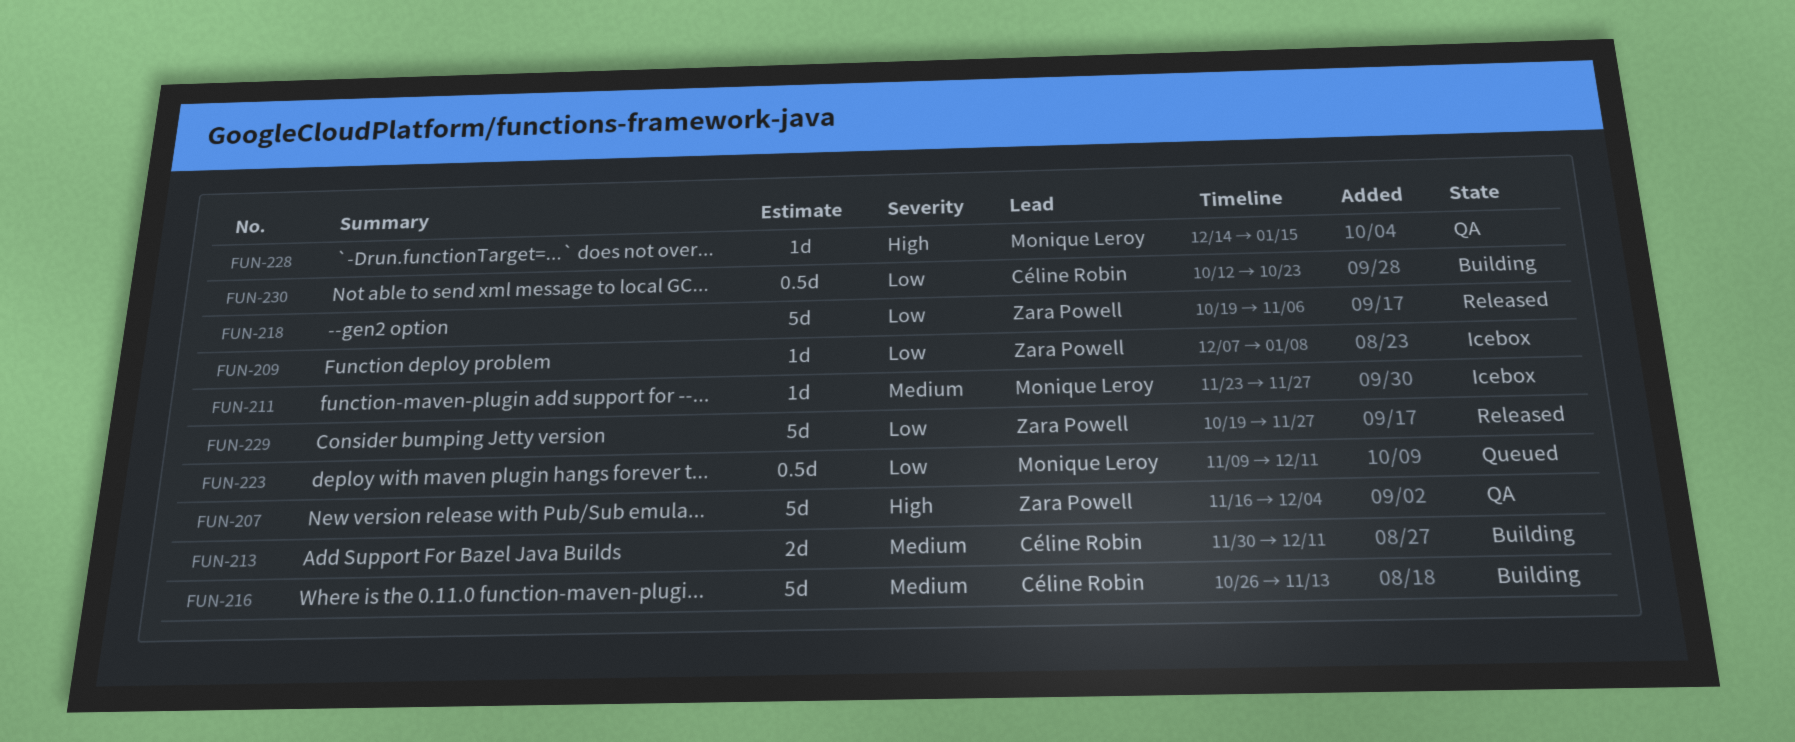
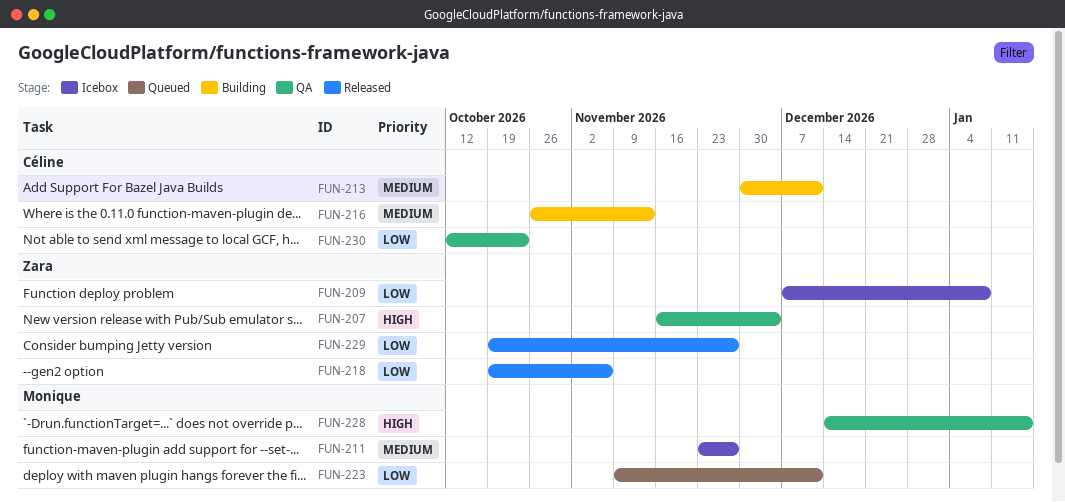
FUN-230, status: Building -> QA

